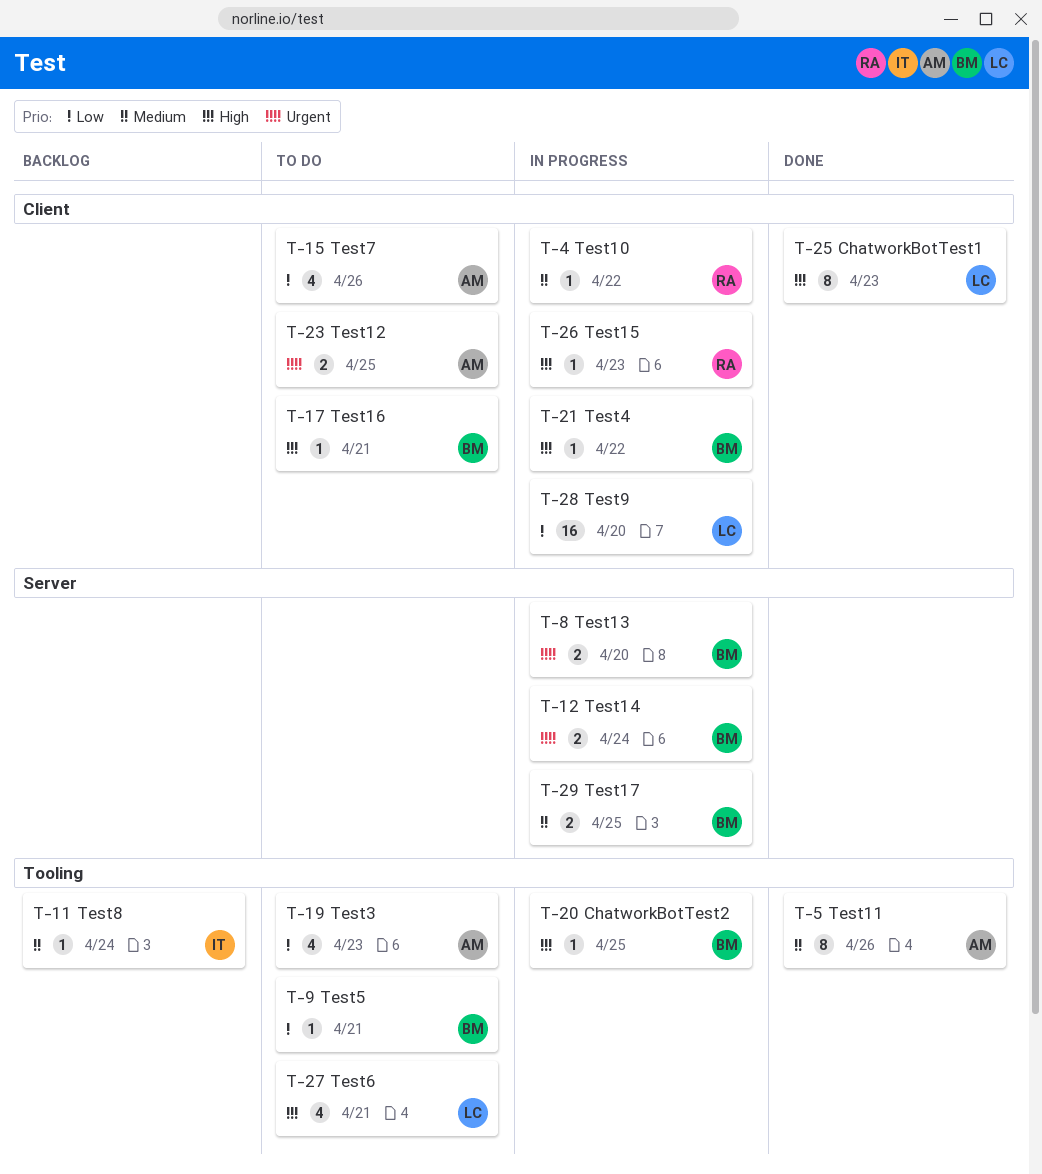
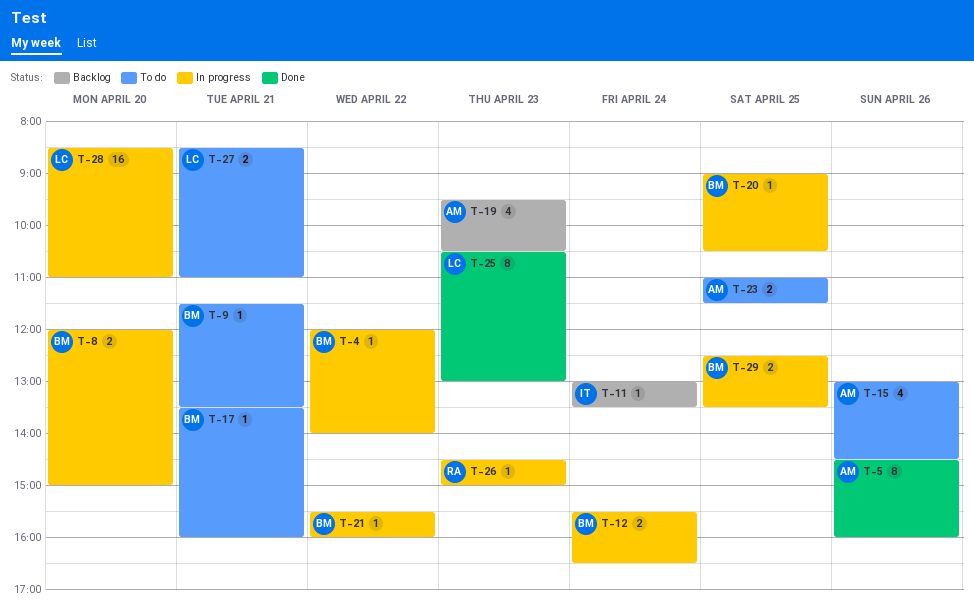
T-4, owner: RA -> BM
T-19, status: To do -> Backlog
T-27, estimate: 4 -> 2

